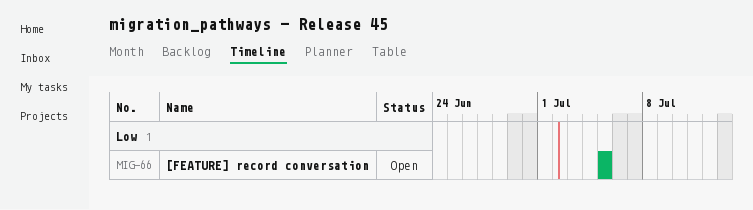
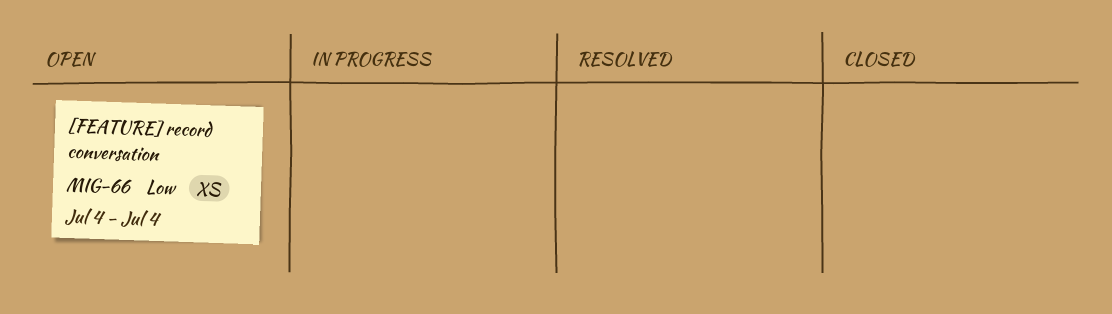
MIG-66, start: Jul 5 -> Jul 4
MIG-66, due: Jul 5 -> Jul 4

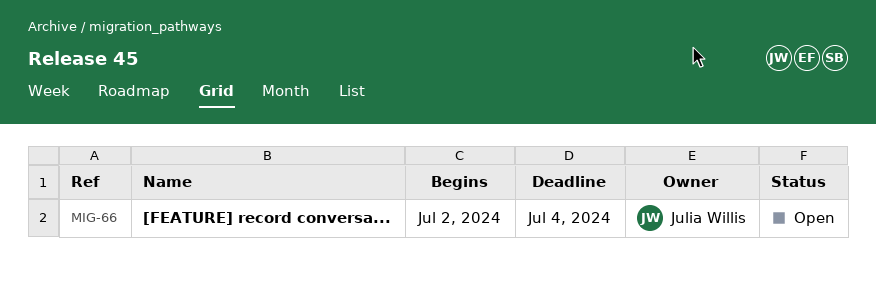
MIG-66, start: Jul 4 -> Jul 2

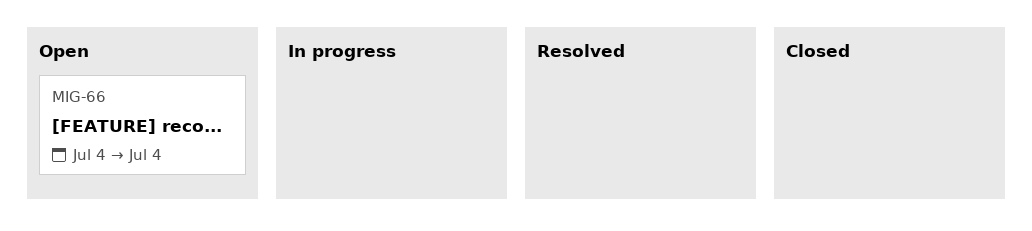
MIG-66, start: Jul 2 -> Jul 4

